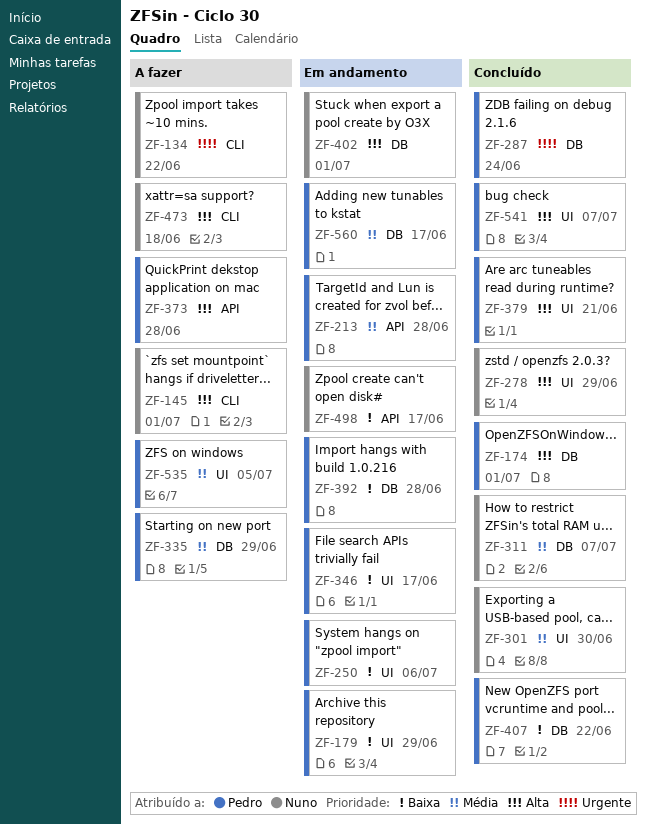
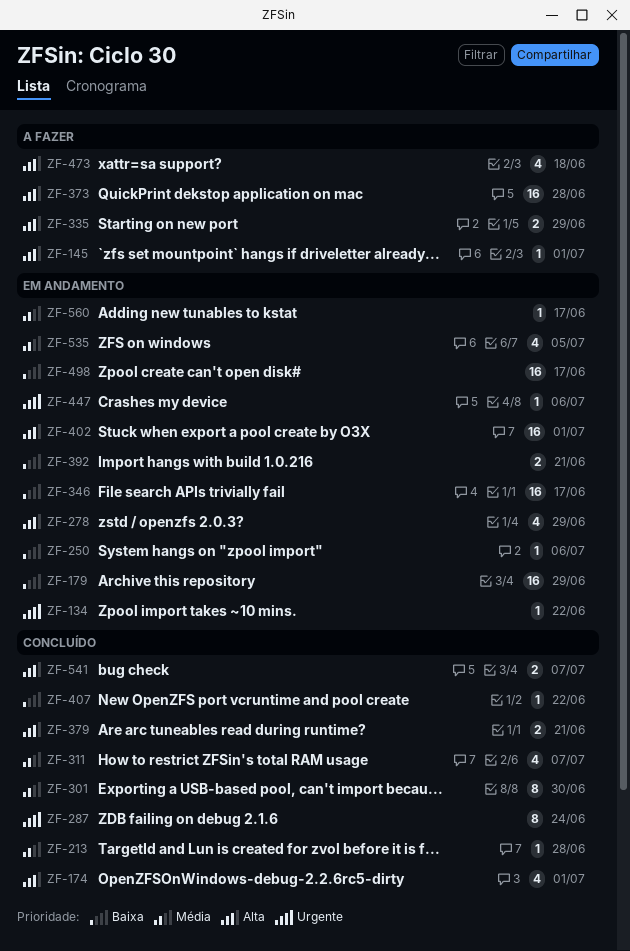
ZF-134, status: A fazer -> Em andamento
ZF-213, status: Em andamento -> Concluído
ZF-278, status: Concluído -> Em andamento
ZF-335, priority: Média -> Alta
ZF-392, due: Jun 28 -> Jun 21
ZF-447: none -> present
ZF-535, status: A fazer -> Em andamento

